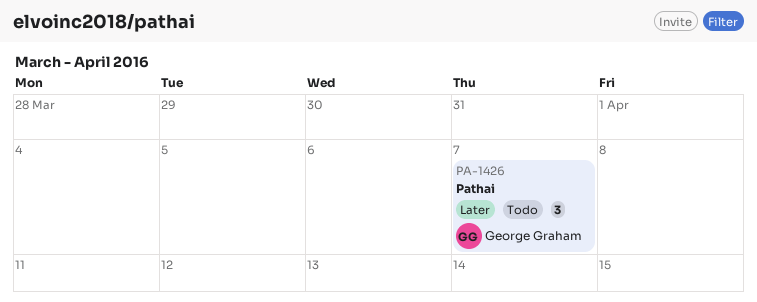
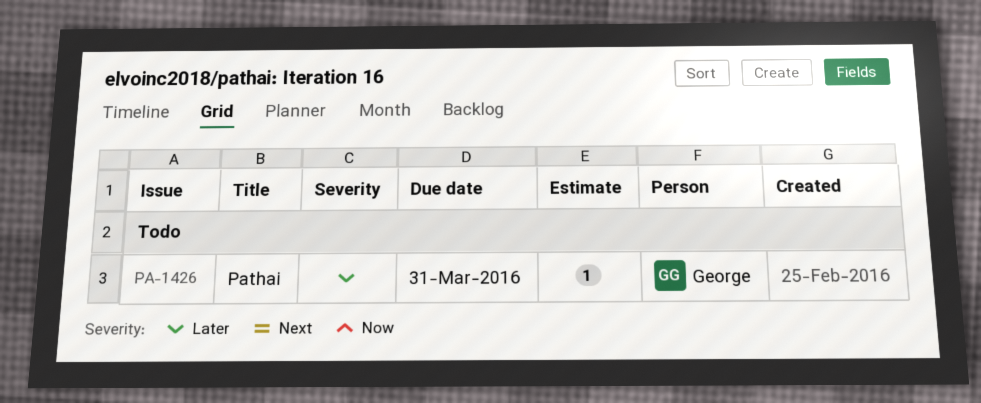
PA-1426, estimate: 3 -> 1
PA-1426, due: Apr 7 -> Mar 31

